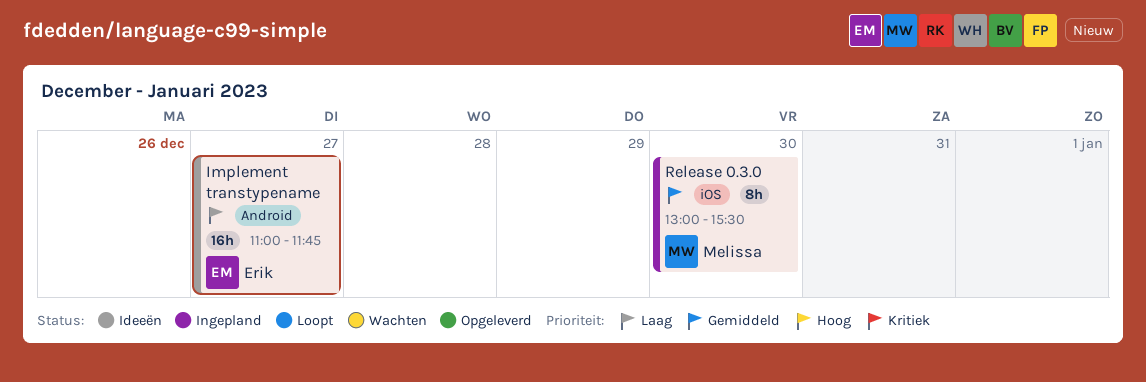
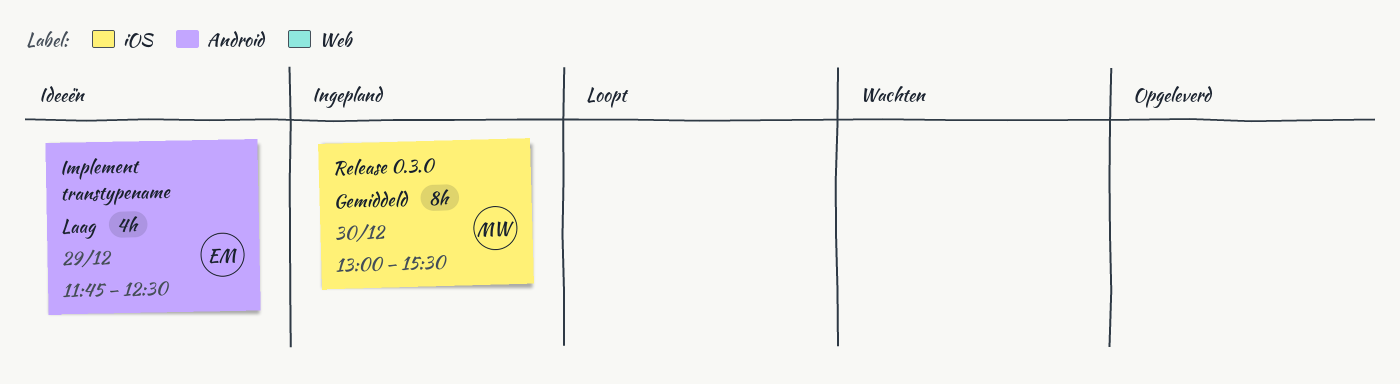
Implement transtypename, estimate: 16h -> 4h
Implement transtypename, day: Dec 27 -> Dec 29
Implement transtypename, begins: 11:00 -> 11:45
Implement transtypename, ends: 11:45 -> 12:30

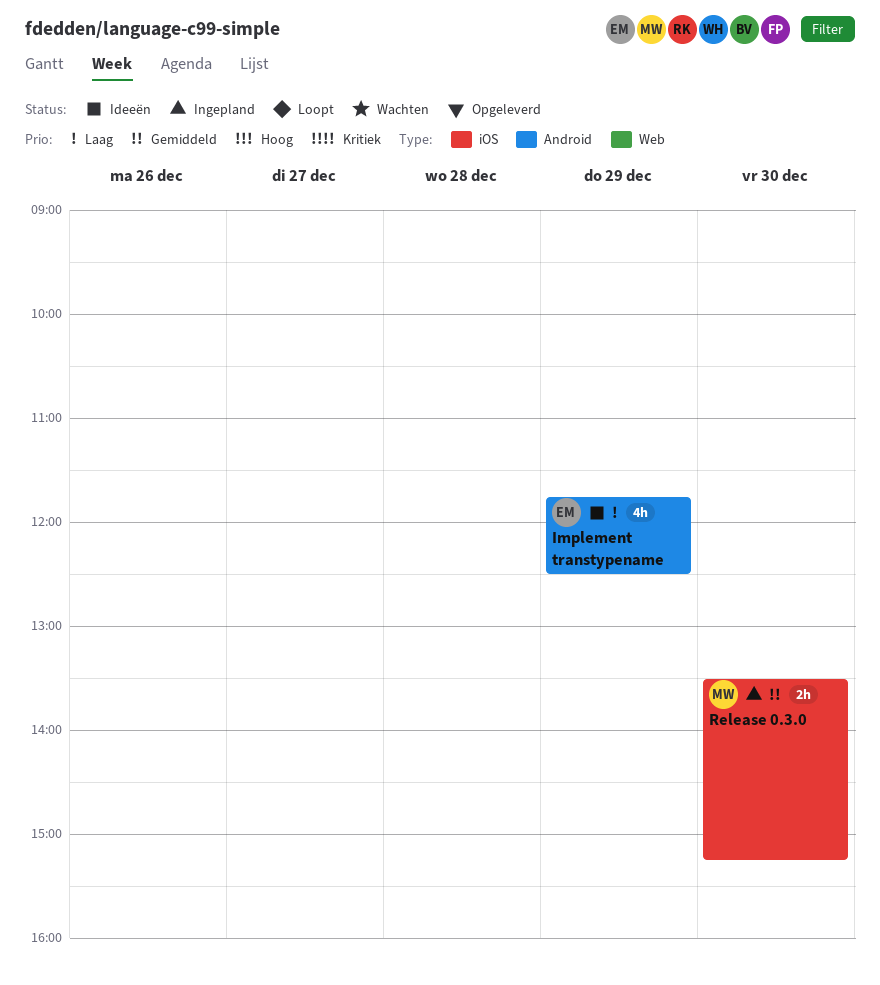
Release 0.3.0, estimate: 8h -> 2h
Release 0.3.0, begins: 13:00 -> 13:30
Release 0.3.0, ends: 15:30 -> 15:15

